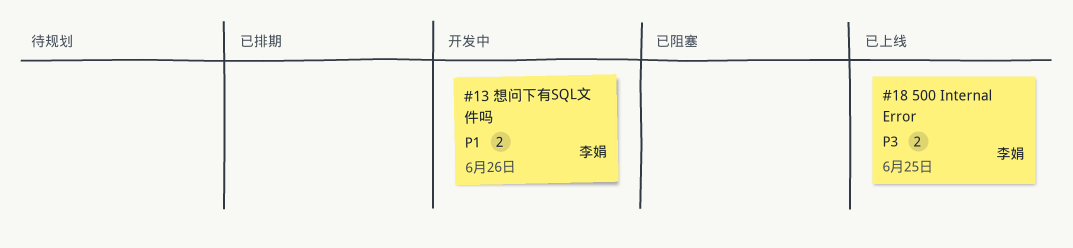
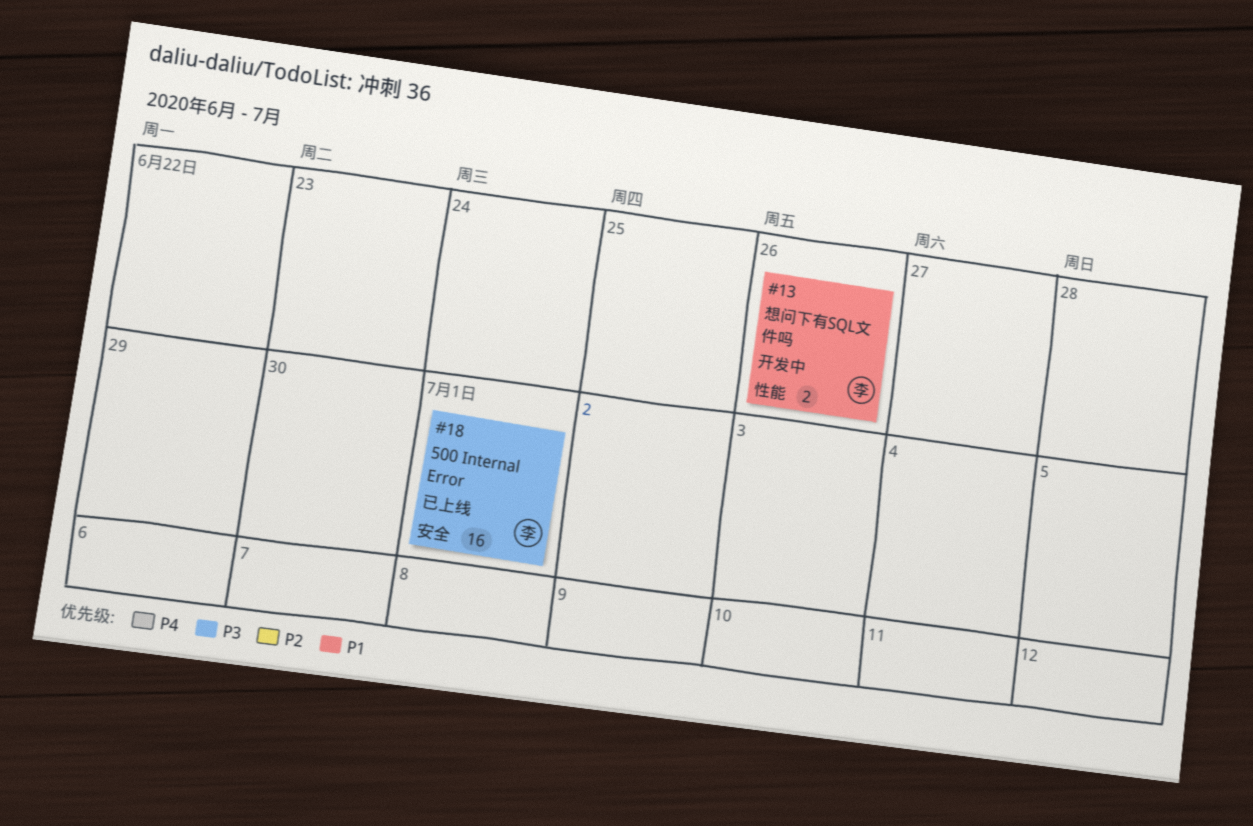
#18, estimate: 2 -> 16
#18, due: Jun 25 -> Jul 1

